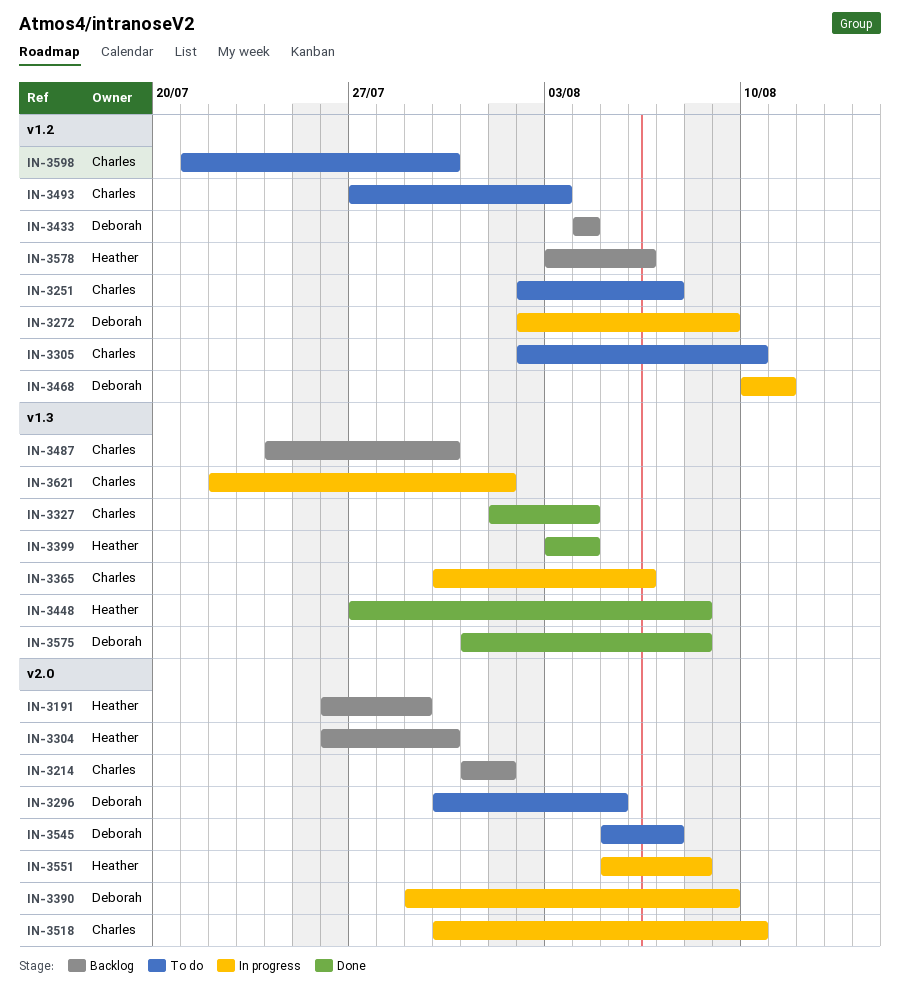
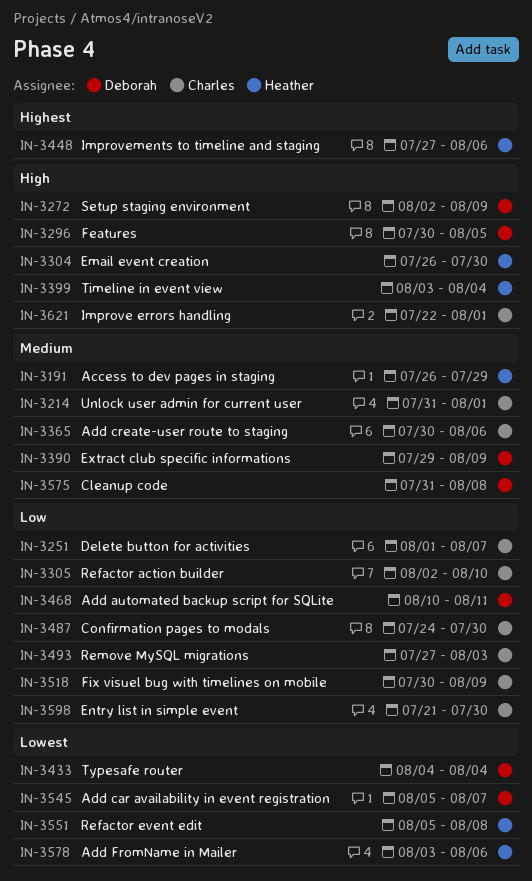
IN-3251, start: Aug 2 -> Aug 1
IN-3327: present -> none
IN-3448, due: Aug 8 -> Aug 6
IN-3518, due: Aug 10 -> Aug 9

